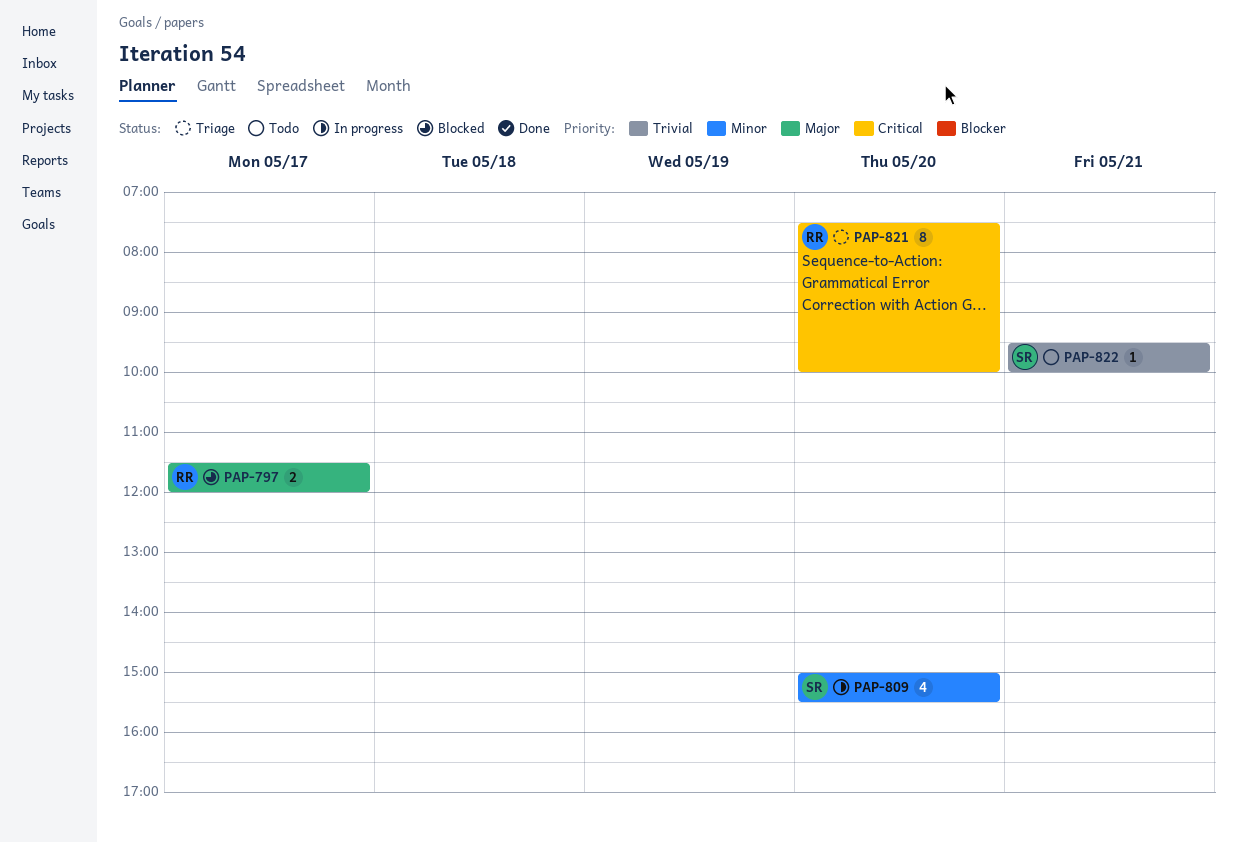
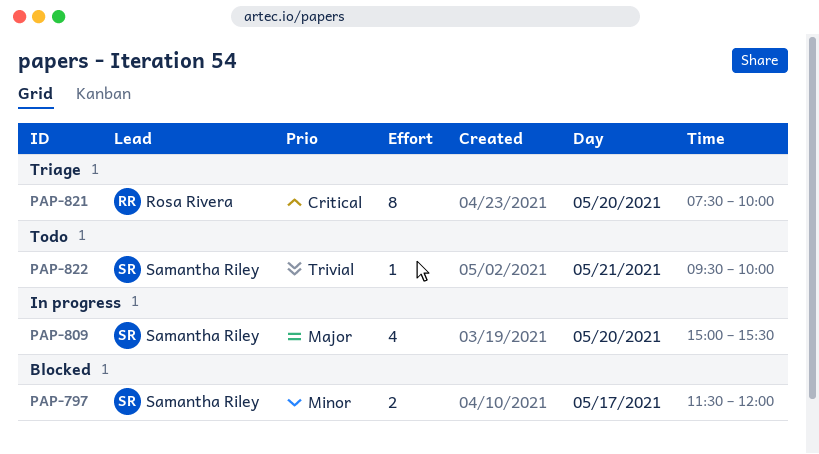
PAP-797, owner: Rosa Rivera -> Samantha Riley
PAP-797, priority: Major -> Minor
PAP-809, priority: Minor -> Major

